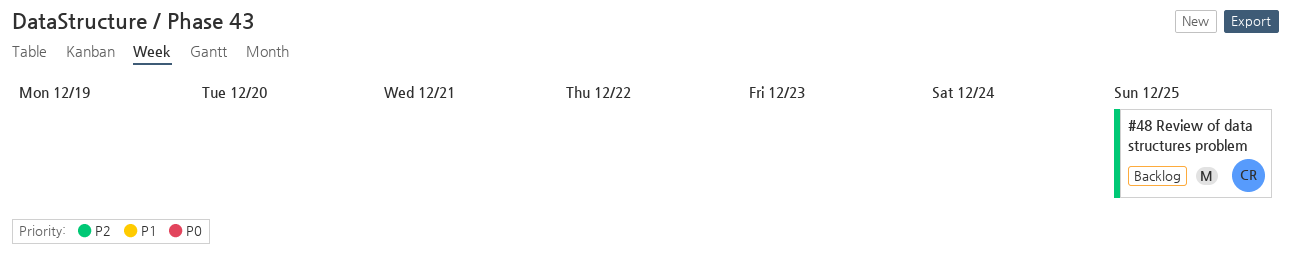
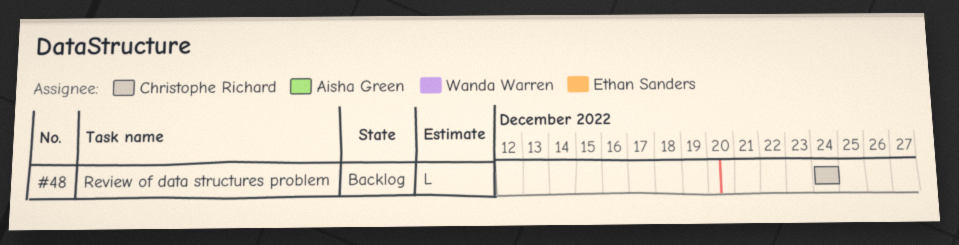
#48, estimate: M -> L
#48, due: Dec 25 -> Dec 24

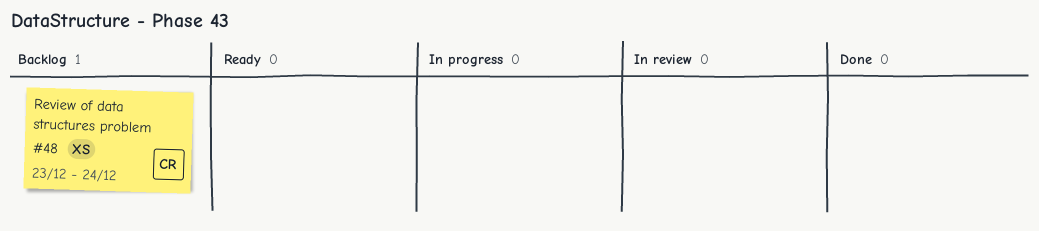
#48, estimate: L -> XS
#48, start: Dec 24 -> Dec 23

